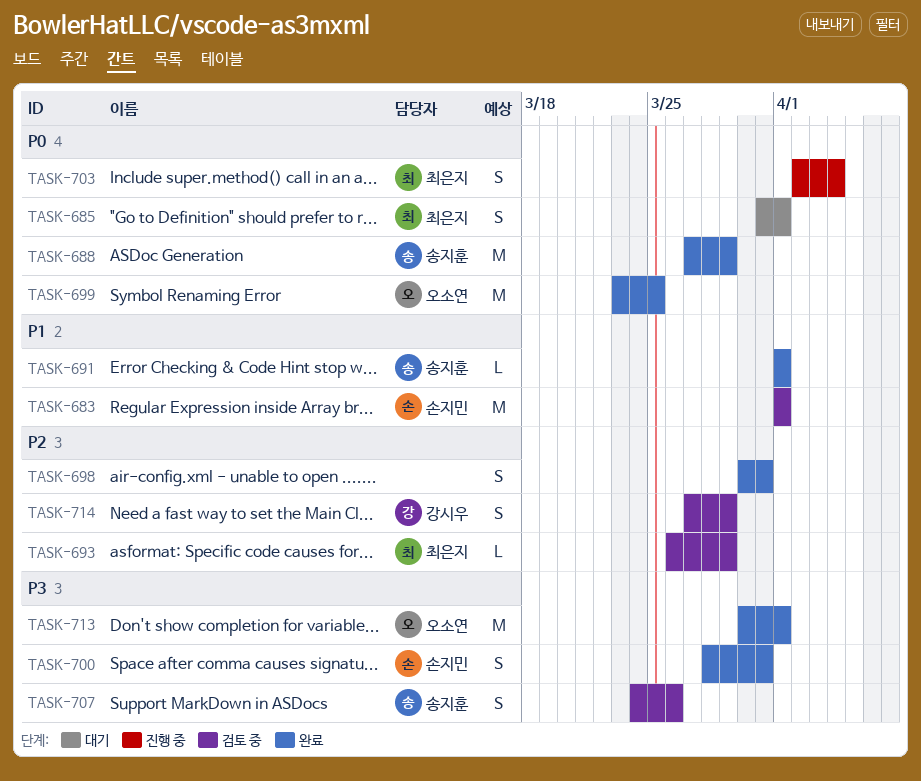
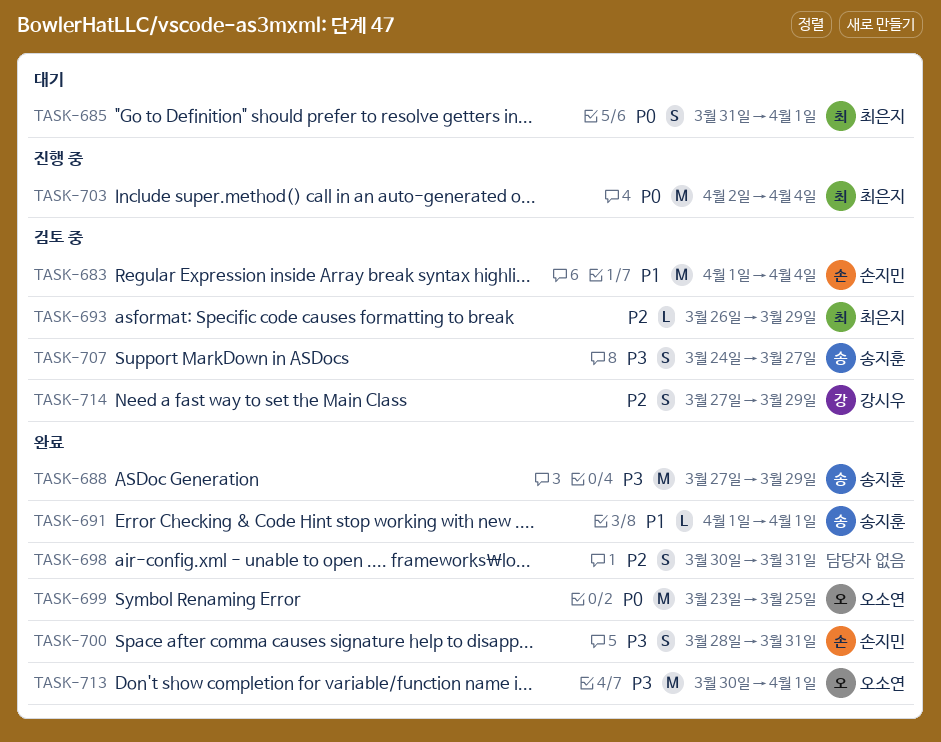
TASK-683, due: Apr 1 -> Apr 4
TASK-688, priority: P0 -> P3
TASK-703, estimate: S -> M
TASK-707, due: Mar 26 -> Mar 27

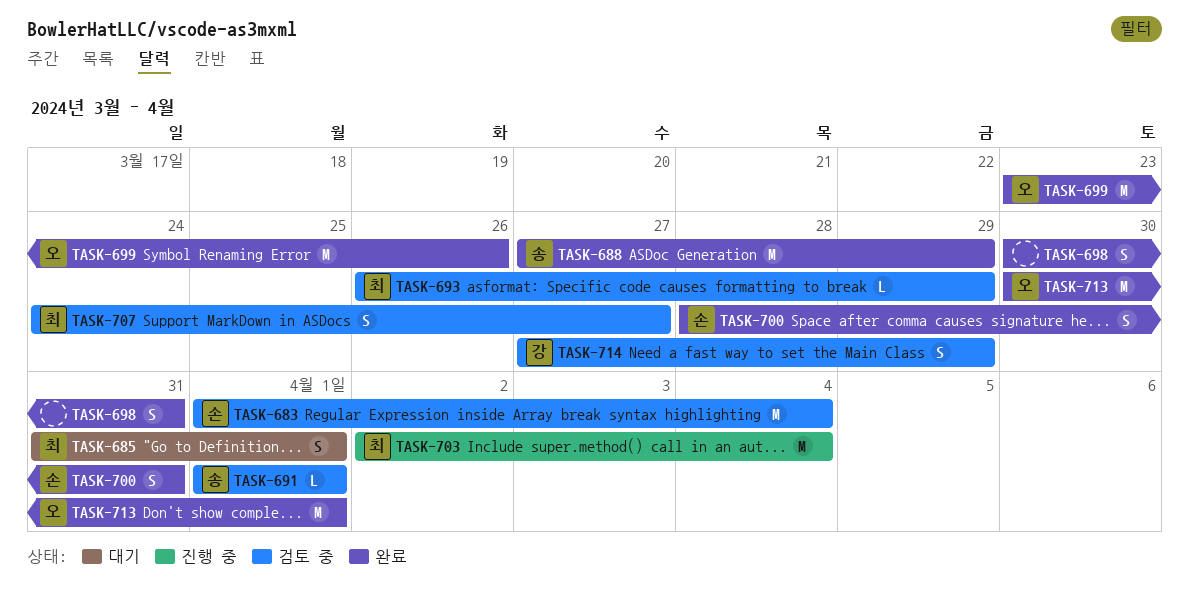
TASK-691, status: 완료 -> 검토 중
TASK-699, due: Mar 25 -> Mar 26
TASK-707, owner: 송지훈 -> 최은지

